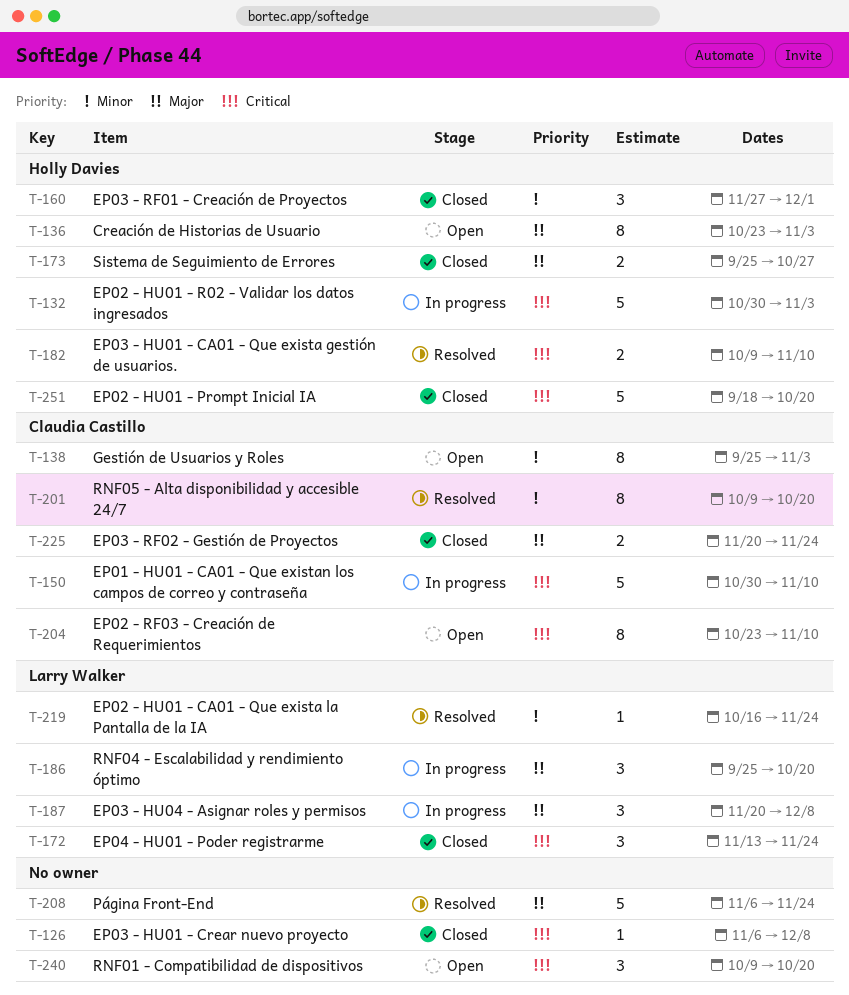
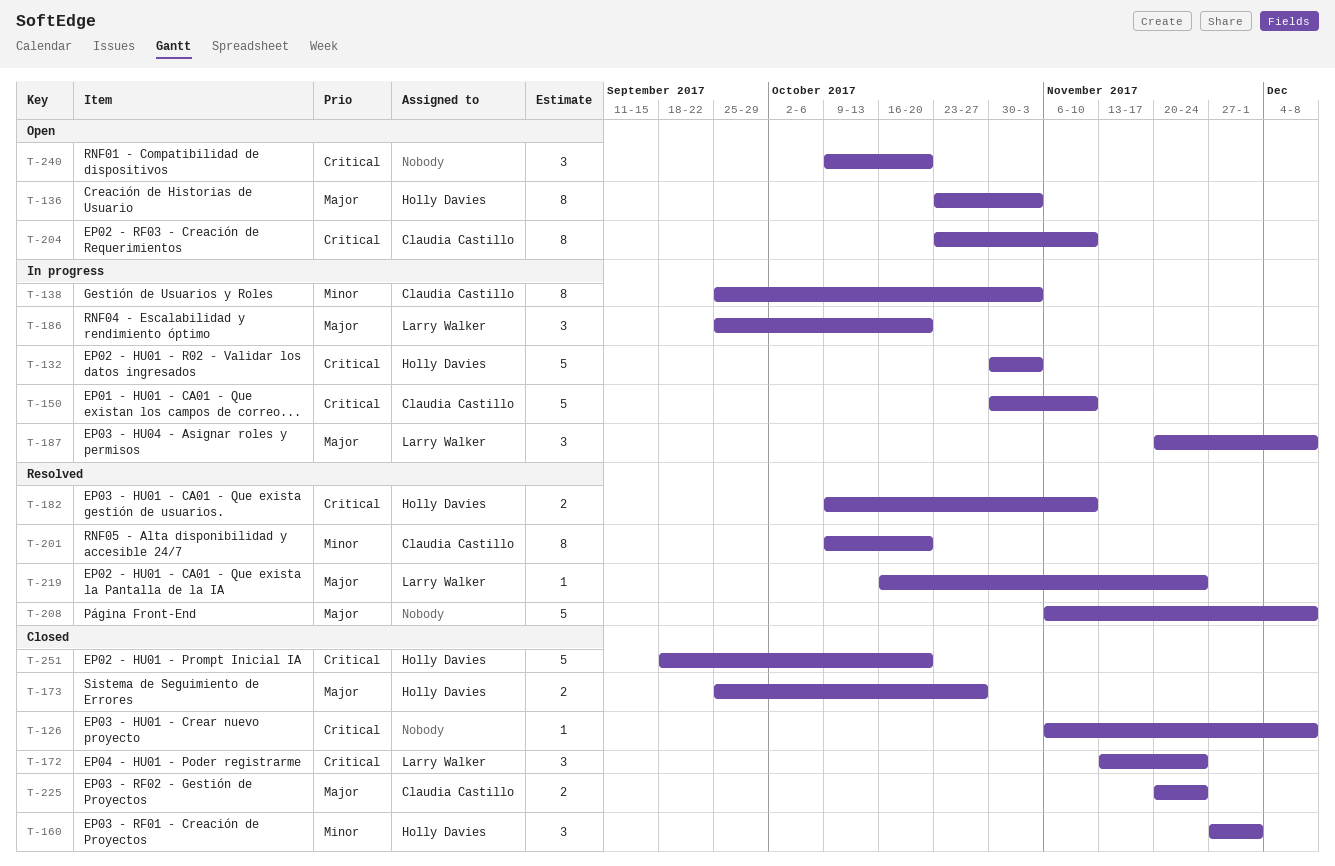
T-138, status: Open -> In progress
T-208, due: Nov 24 -> Dec 8
T-219, priority: Minor -> Major

